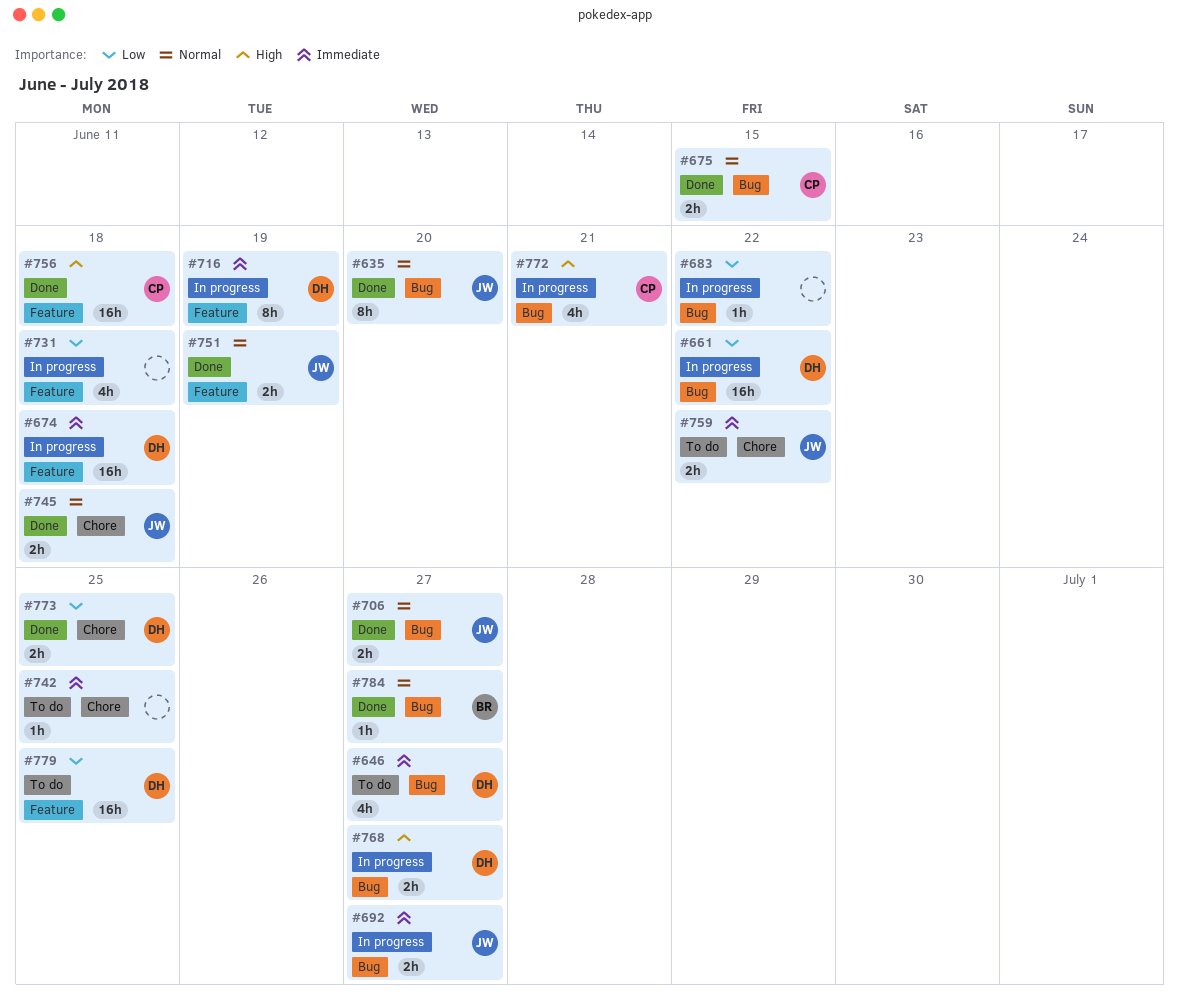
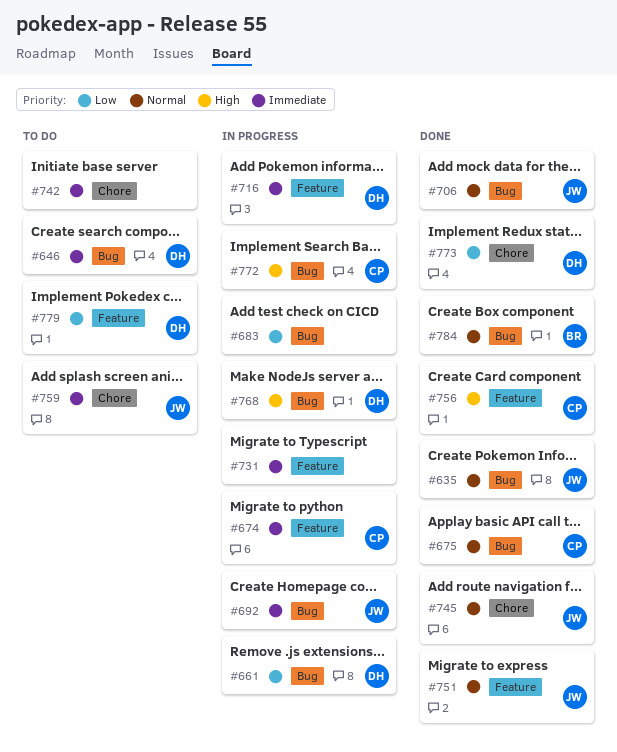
#674, owner: DH -> CP
#731, priority: Low -> Immediate

